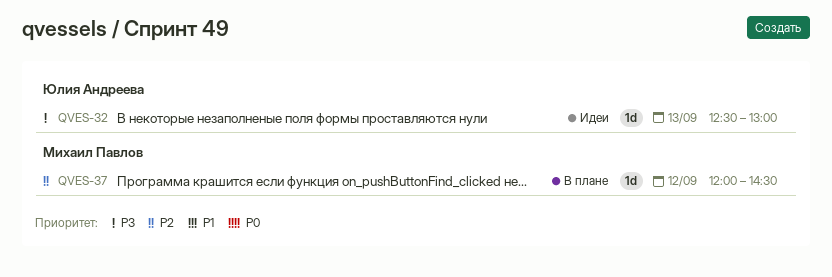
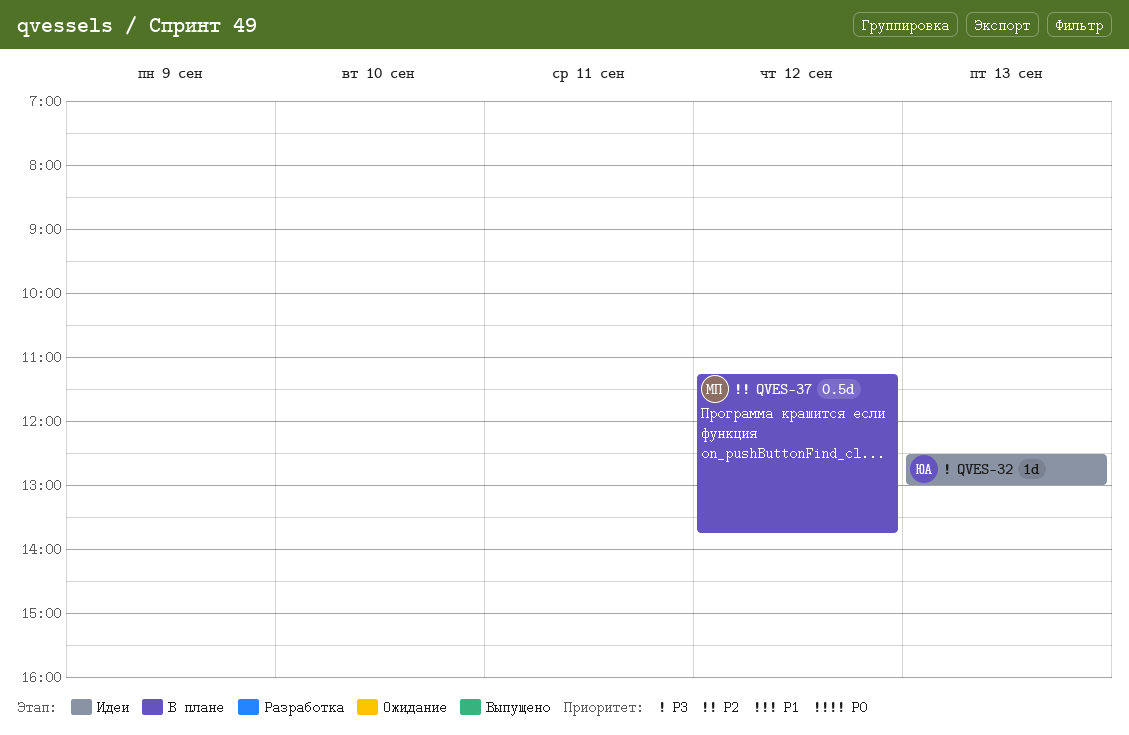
QVES-37, estimate: 1d -> 0.5d
QVES-37, begins: 12:00 -> 11:15
QVES-37, ends: 14:30 -> 13:45

